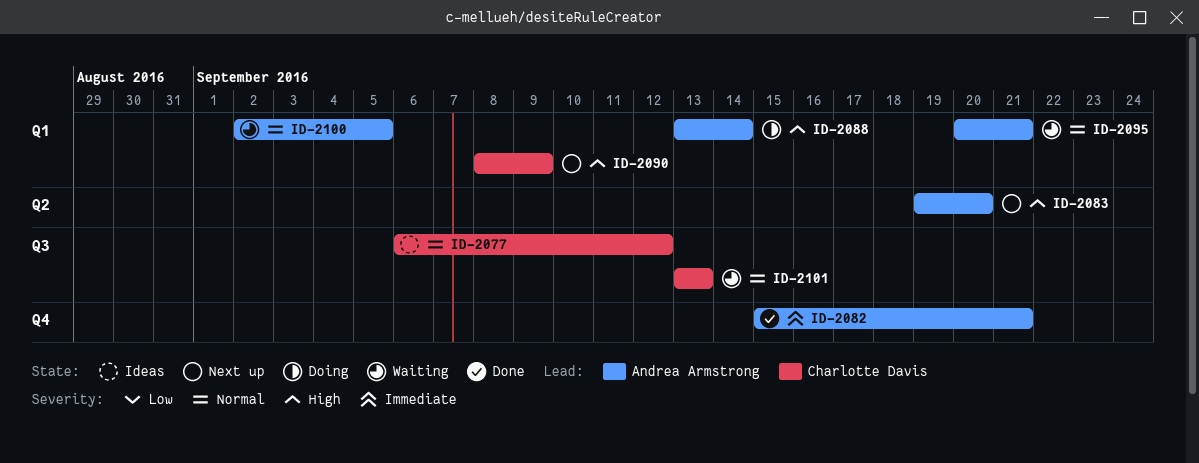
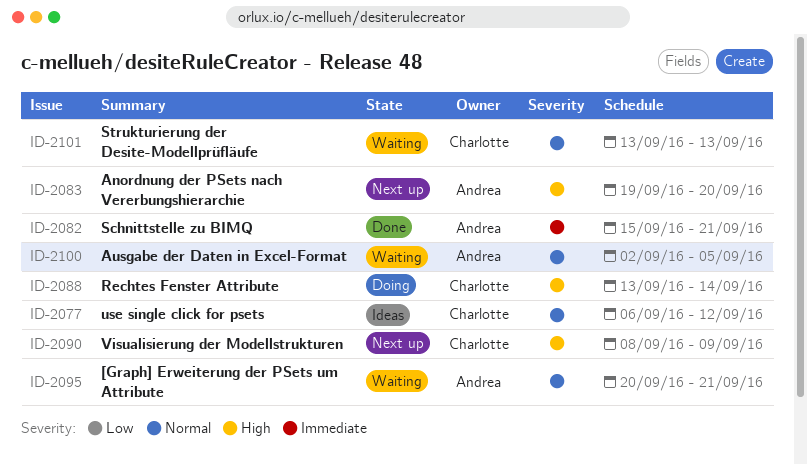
ID-2088, owner: Andrea Armstrong -> Charlotte Davis

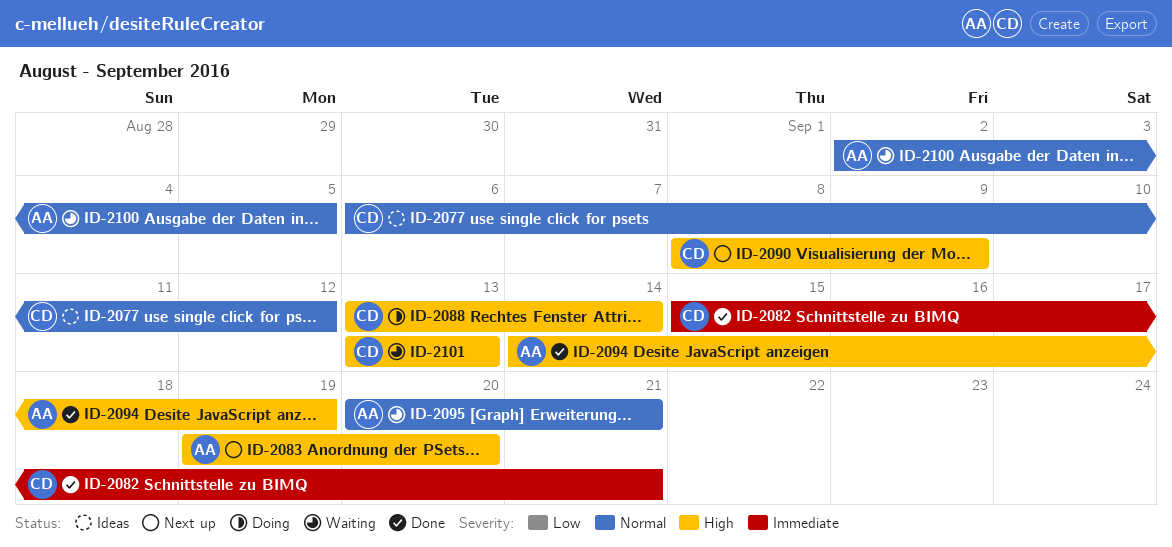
ID-2082, owner: Andrea -> Charlotte
ID-2094: none -> present
ID-2101, priority: Normal -> High

